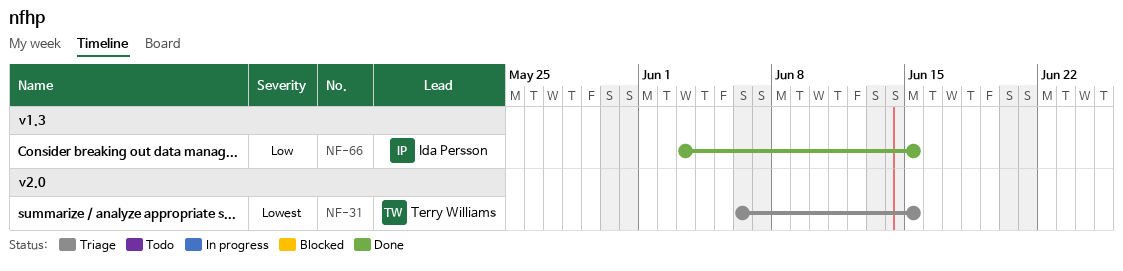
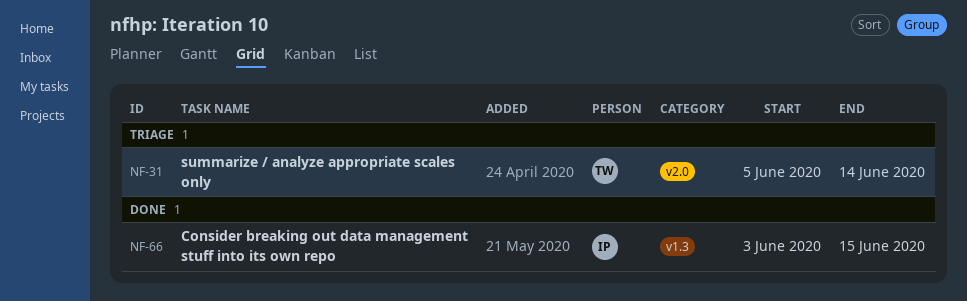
NF-31, start: Jun 6 -> Jun 5
NF-31, due: Jun 15 -> Jun 14

